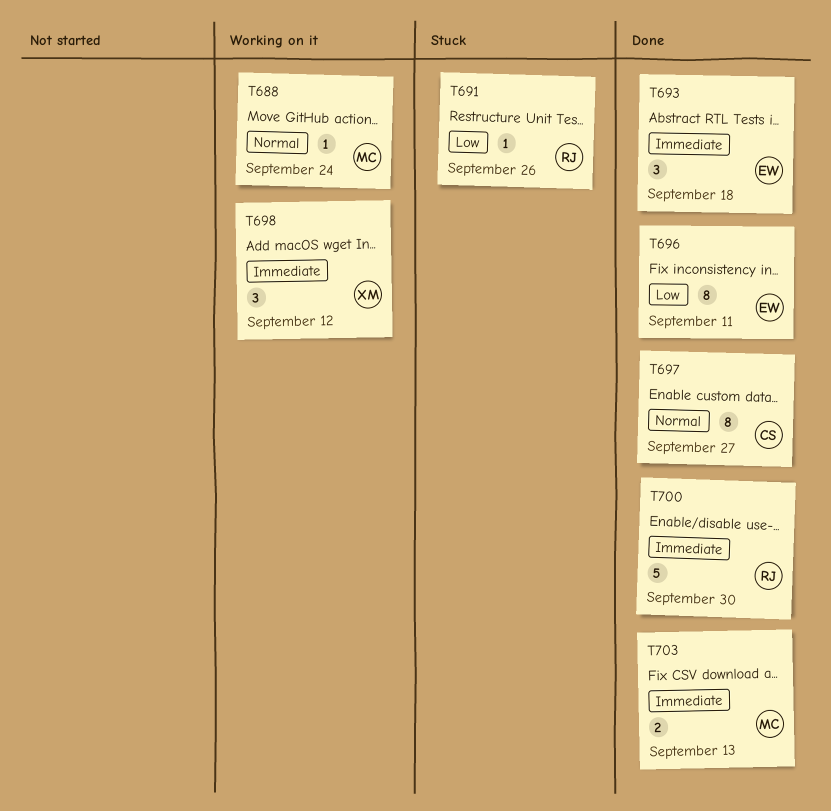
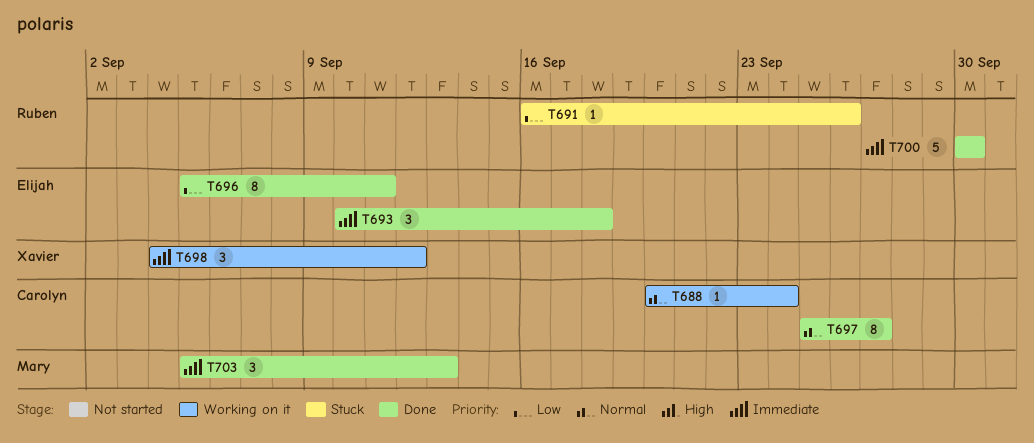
T688, owner: Mary -> Carolyn
T703, estimate: 2 -> 3

